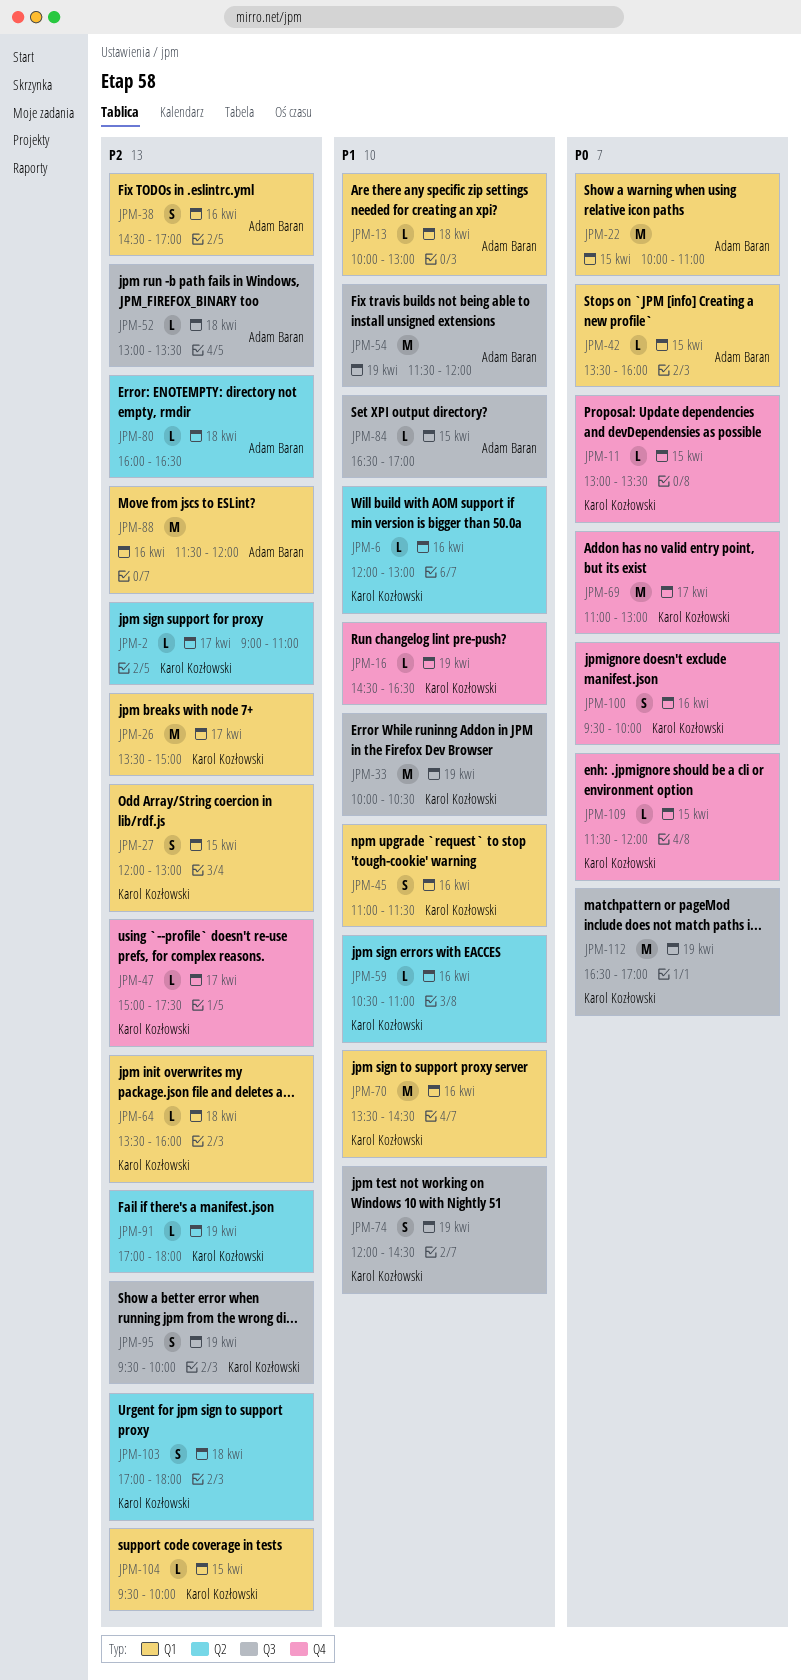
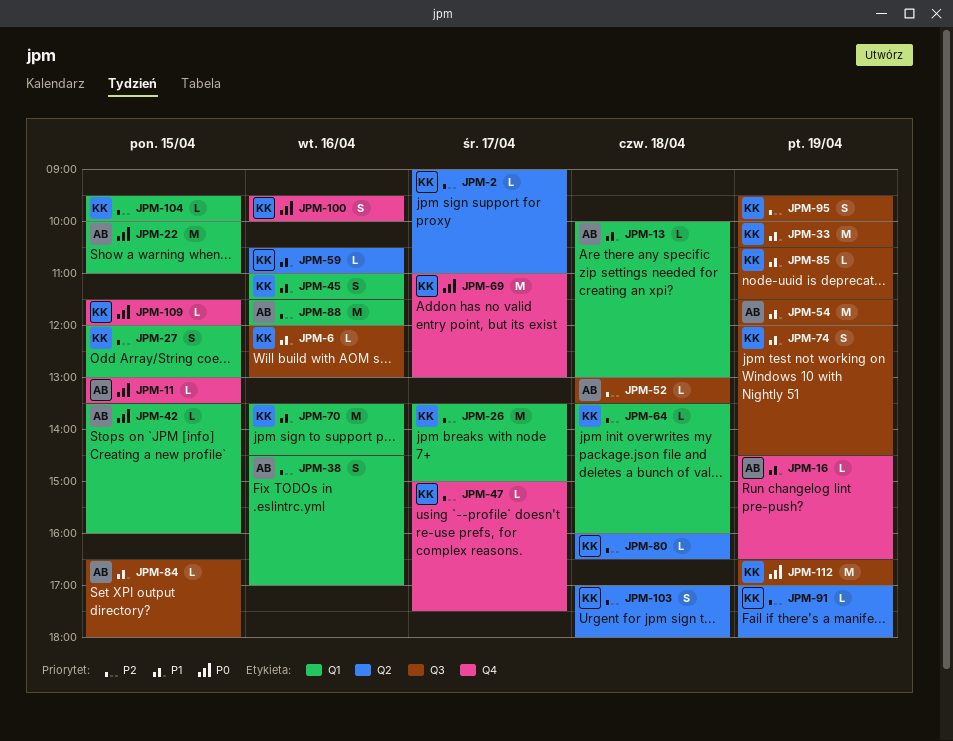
JPM-6, label: Q2 -> Q3
JPM-11, owner: Karol Kozłowski -> Adam Baran
JPM-16, owner: Karol Kozłowski -> Adam Baran
JPM-80, owner: Adam Baran -> Karol Kozłowski
JPM-84, ends: 17:00 -> 18:00
JPM-85: none -> present

